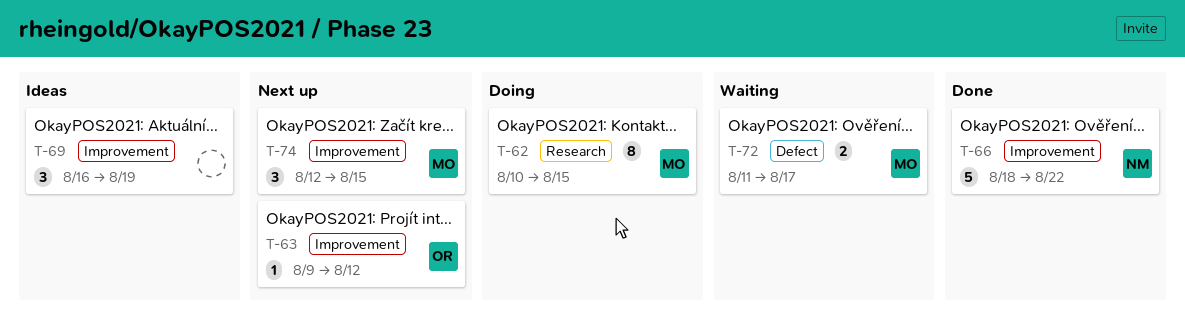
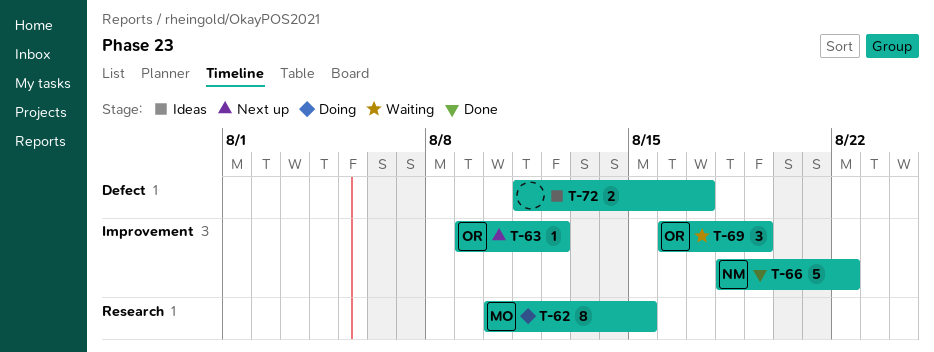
T-69, status: Ideas -> Waiting
T-69, owner: none -> OR
T-72, status: Waiting -> Ideas
T-72, owner: MO -> none
T-74: present -> none

